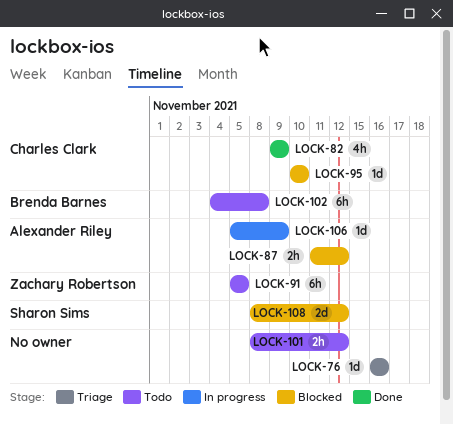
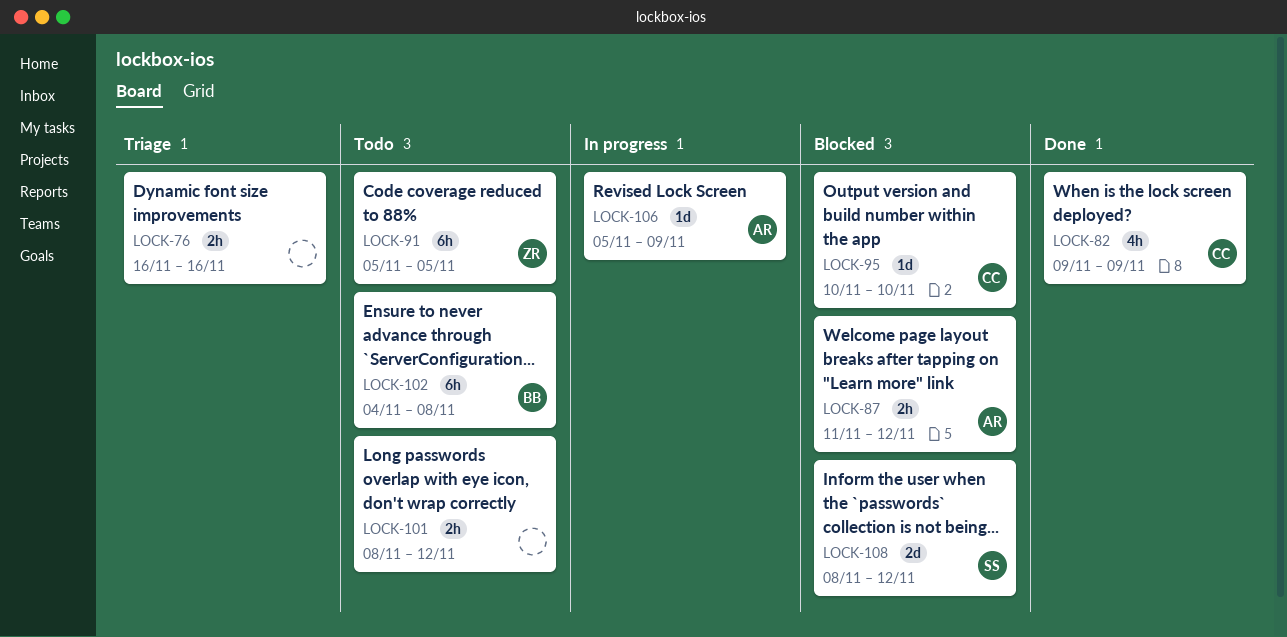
LOCK-76, estimate: 1d -> 2h

